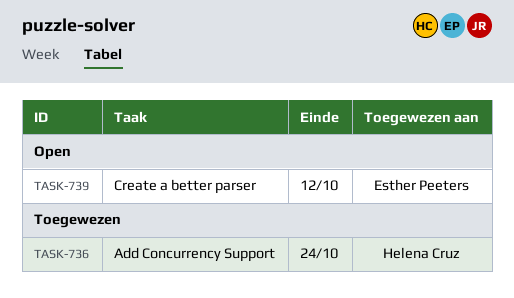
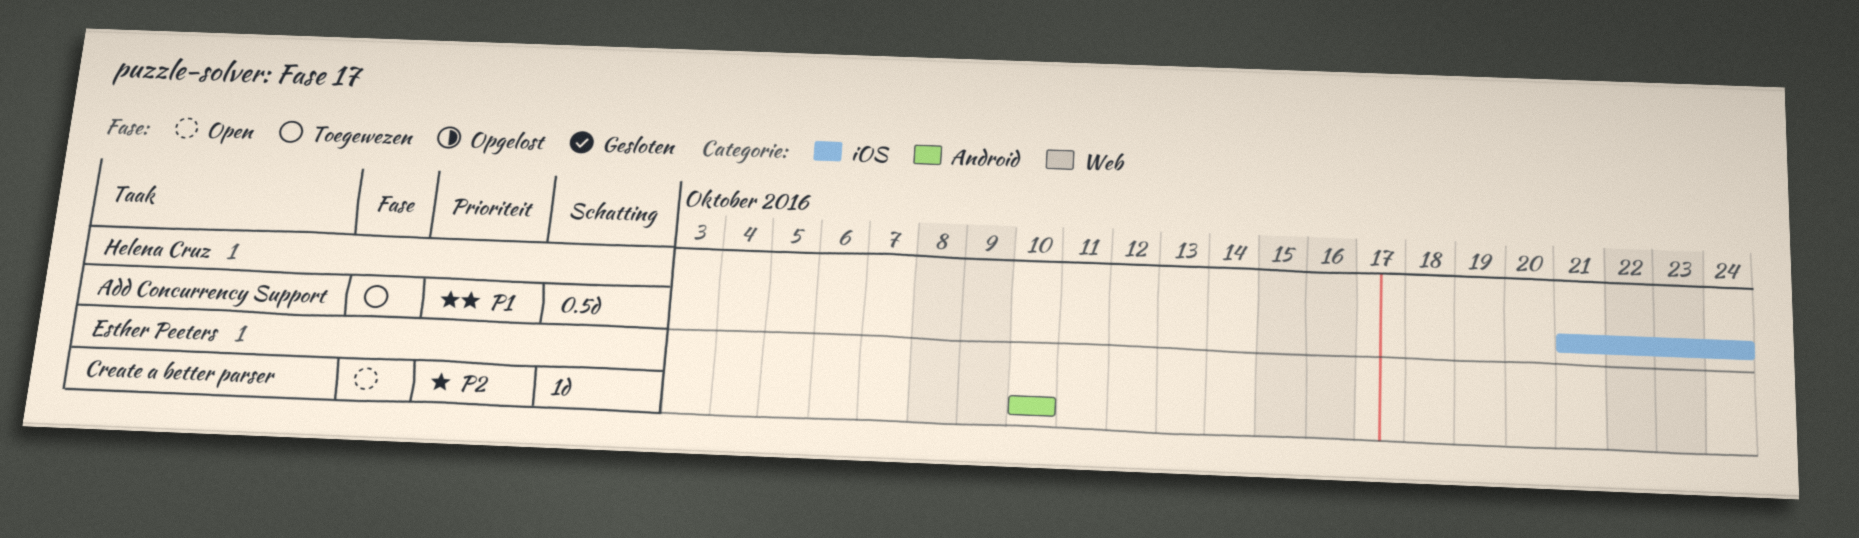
Create a better parser, due: Oct 12 -> Oct 10

